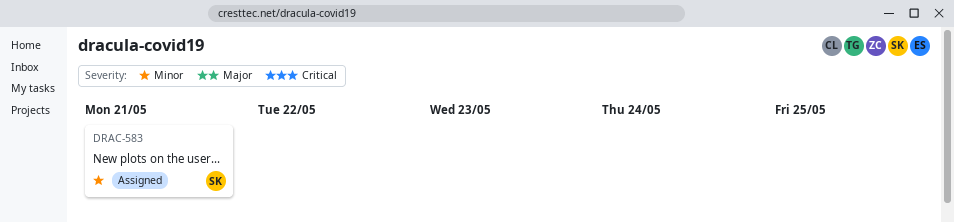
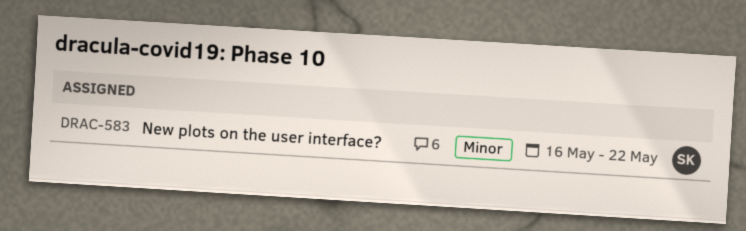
DRAC-583, due: May 21 -> May 22

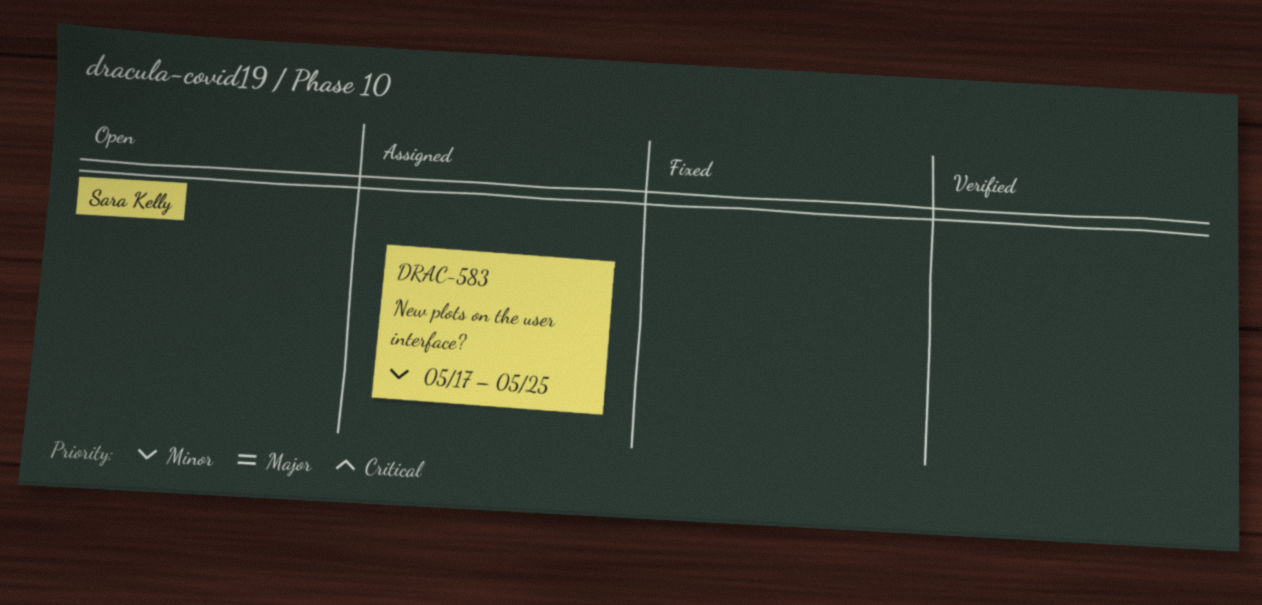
DRAC-583, start: May 16 -> May 17
DRAC-583, due: May 22 -> May 25

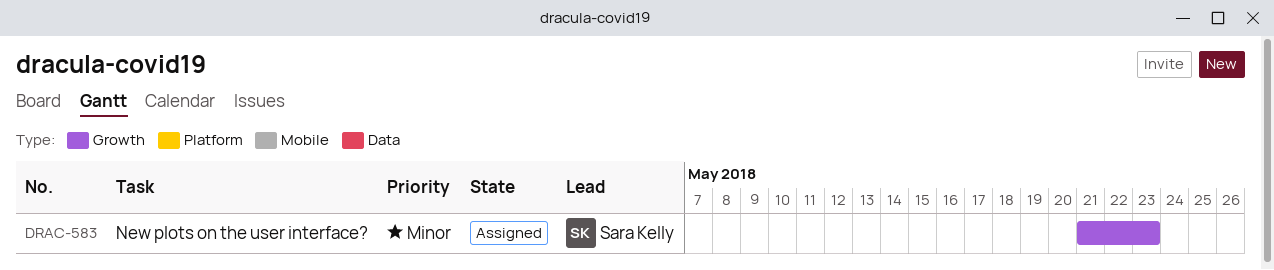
DRAC-583, start: May 17 -> May 21
DRAC-583, due: May 25 -> May 23

